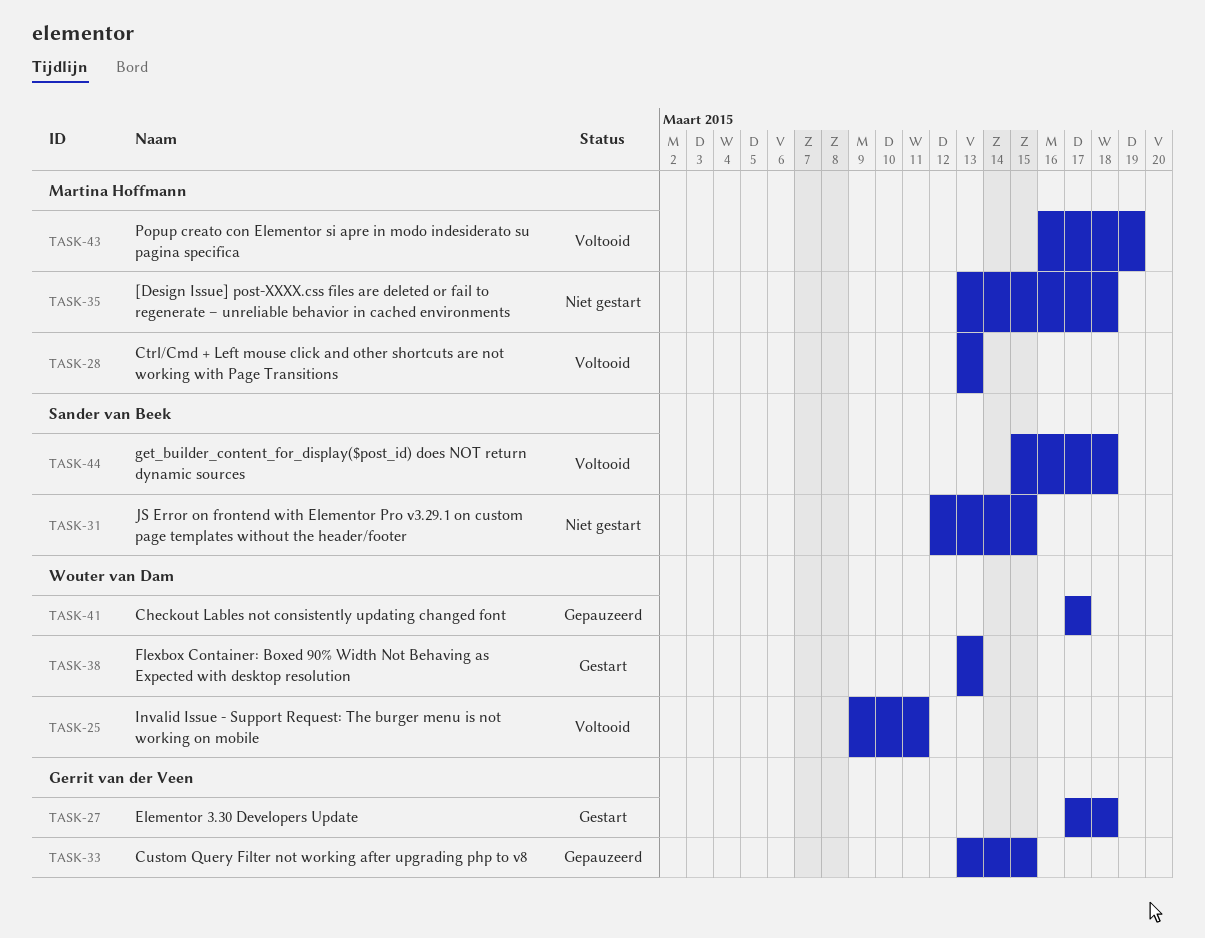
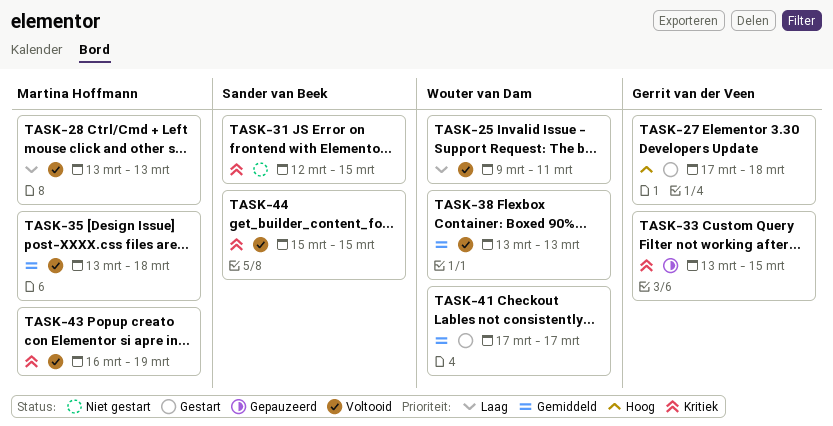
TASK-35, status: Niet gestart -> Voltooid
TASK-38, status: Gestart -> Voltooid
TASK-41, status: Gepauzeerd -> Gestart
TASK-44, due: Mar 18 -> Mar 15

